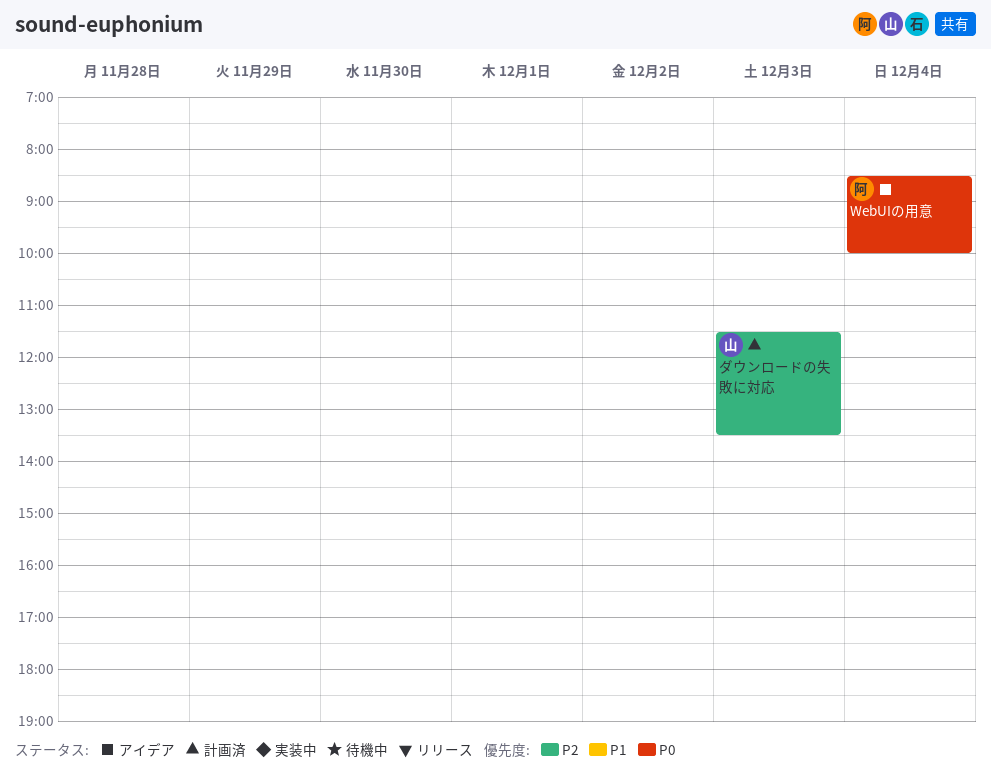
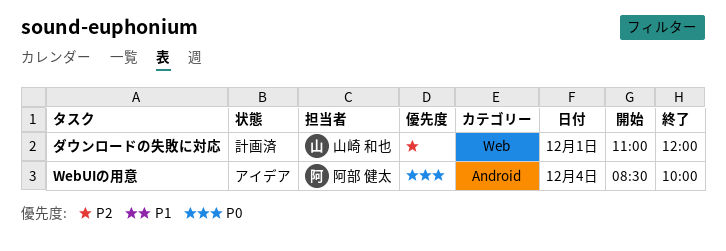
ダウンロードの失敗に対応, day: Dec 3 -> Dec 1
ダウンロードの失敗に対応, begins: 11:30 -> 11:00
ダウンロードの失敗に対応, ends: 13:30 -> 12:00

